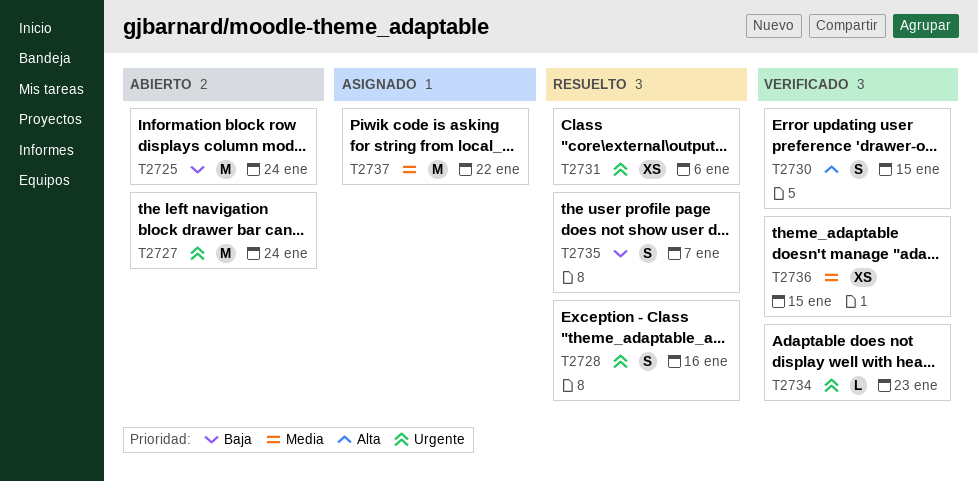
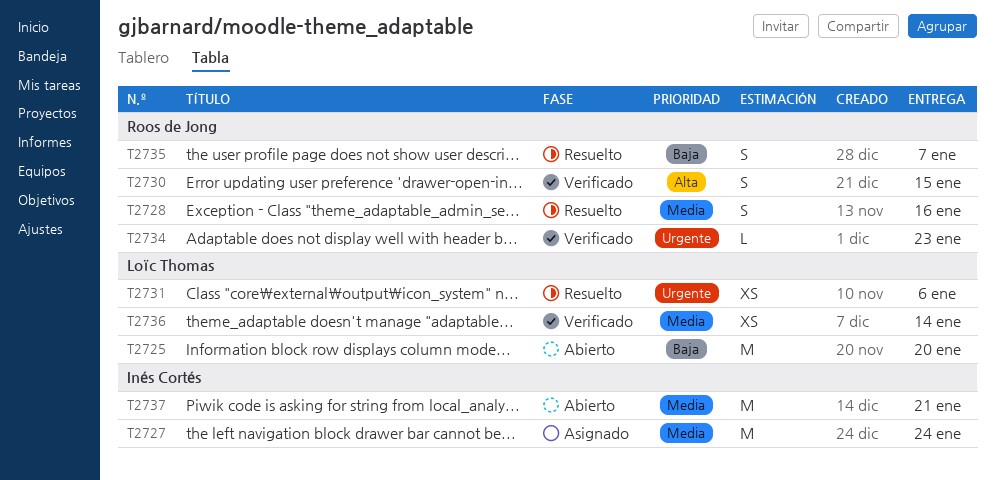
T2725, due: Jan 24 -> Jan 20
T2727, status: Abierto -> Asignado
T2727, priority: Urgente -> Media
T2728, priority: Urgente -> Media
T2736, due: Jan 15 -> Jan 14
T2737, status: Asignado -> Abierto
T2737, due: Jan 22 -> Jan 21

